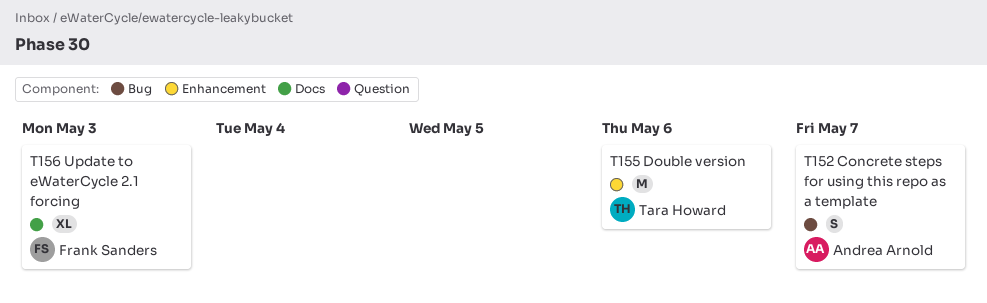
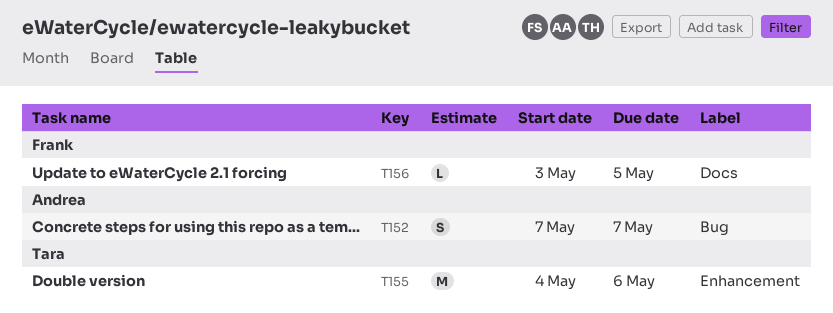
T156, estimate: XL -> L
T156, due: May 3 -> May 5

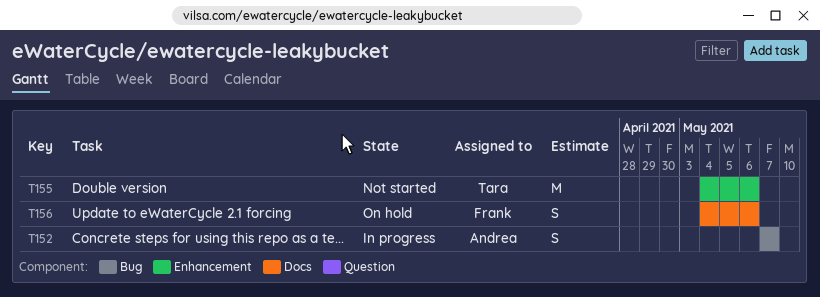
T156, estimate: L -> S
T156, start: May 3 -> May 4
T156, due: May 5 -> May 6

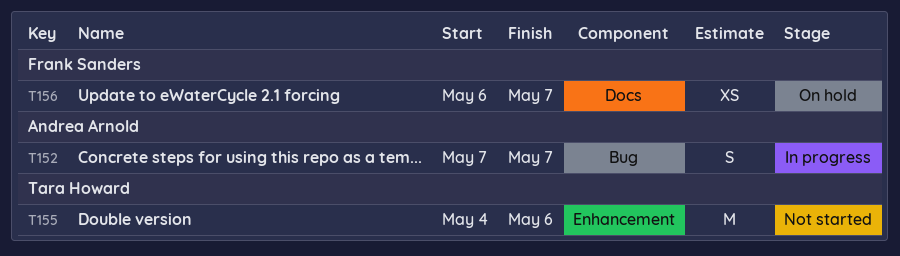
T156, estimate: S -> XS
T156, start: May 4 -> May 6
T156, due: May 6 -> May 7

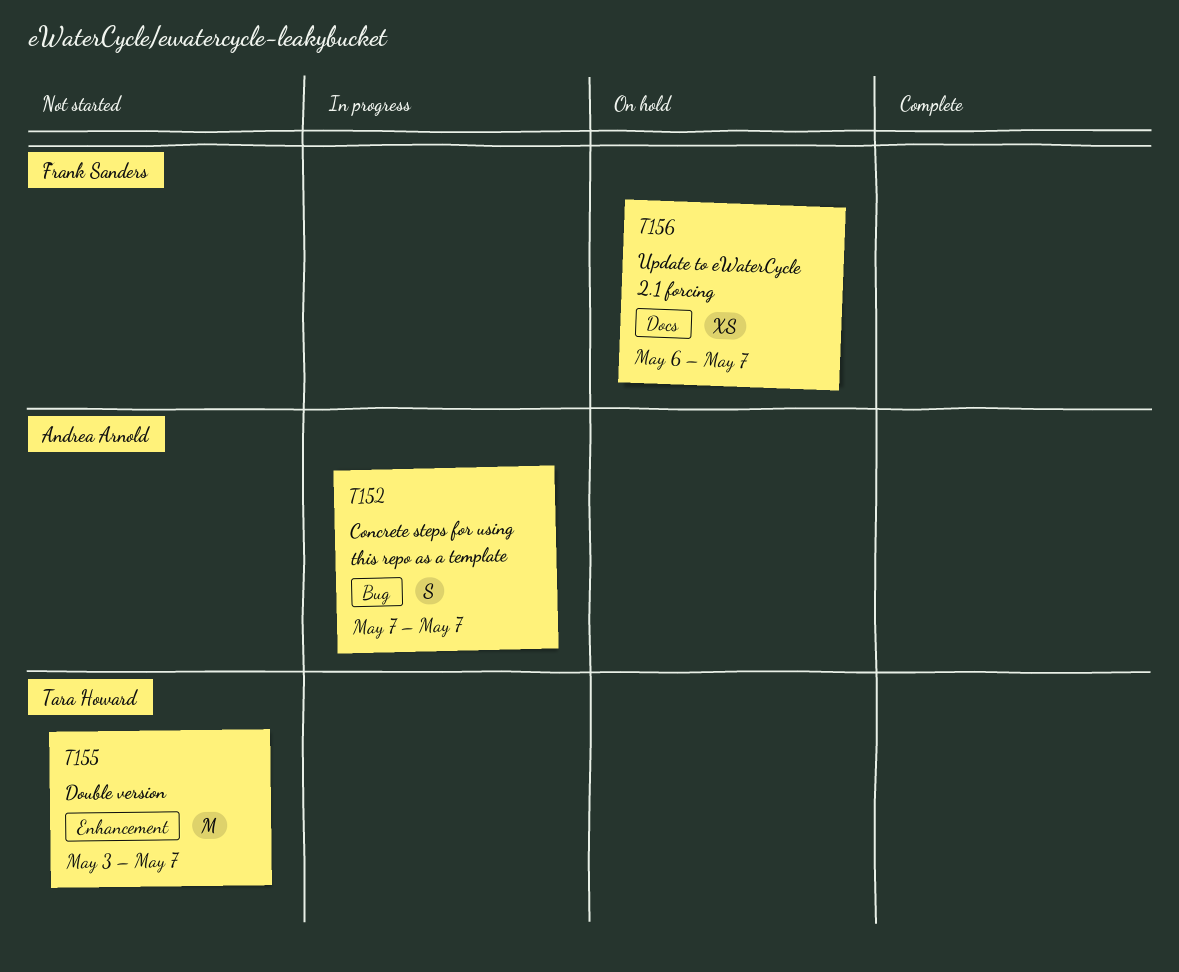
T155, start: May 4 -> May 3
T155, due: May 6 -> May 7

